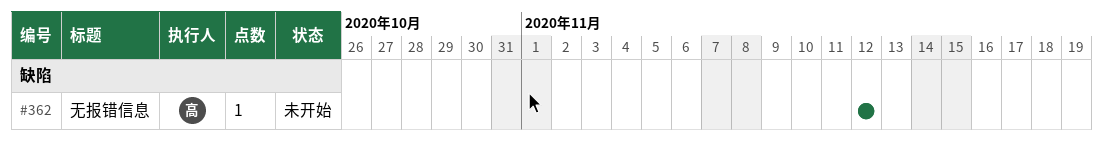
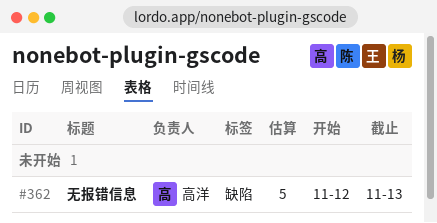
#362, estimate: 1 -> 5
#362, due: Nov 12 -> Nov 13

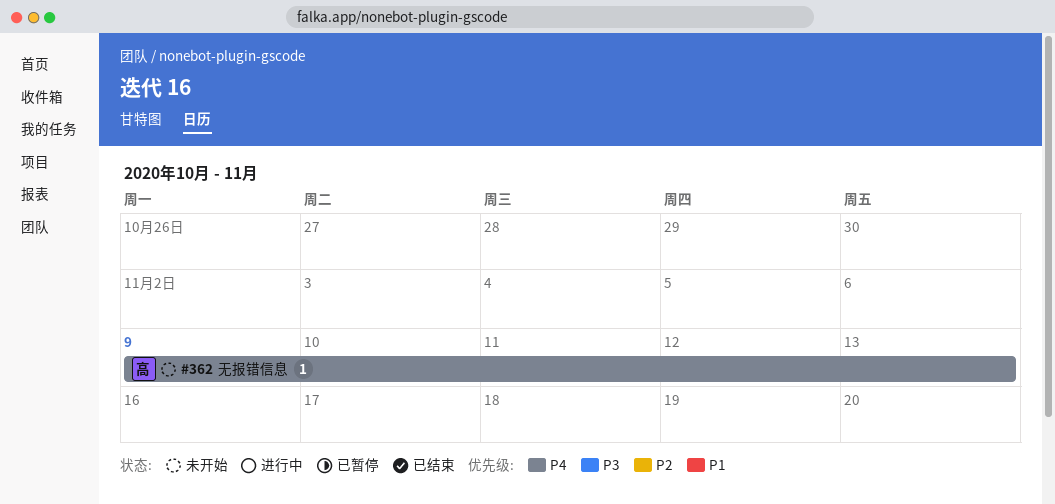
#362, estimate: 5 -> 1
#362, start: Nov 12 -> Nov 9

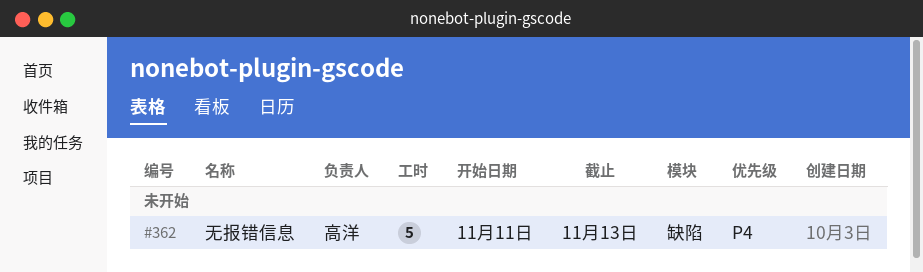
#362, estimate: 1 -> 5
#362, start: Nov 9 -> Nov 11

